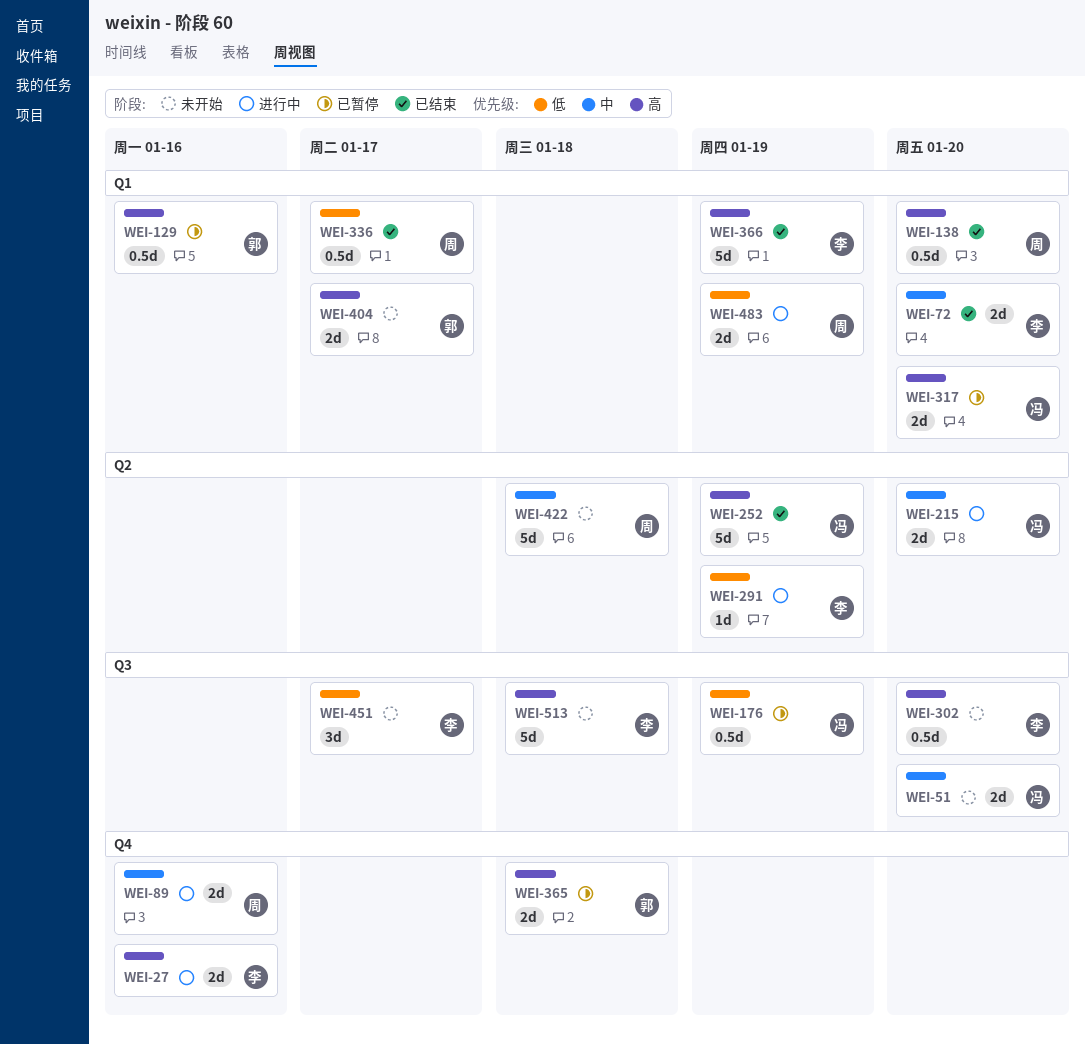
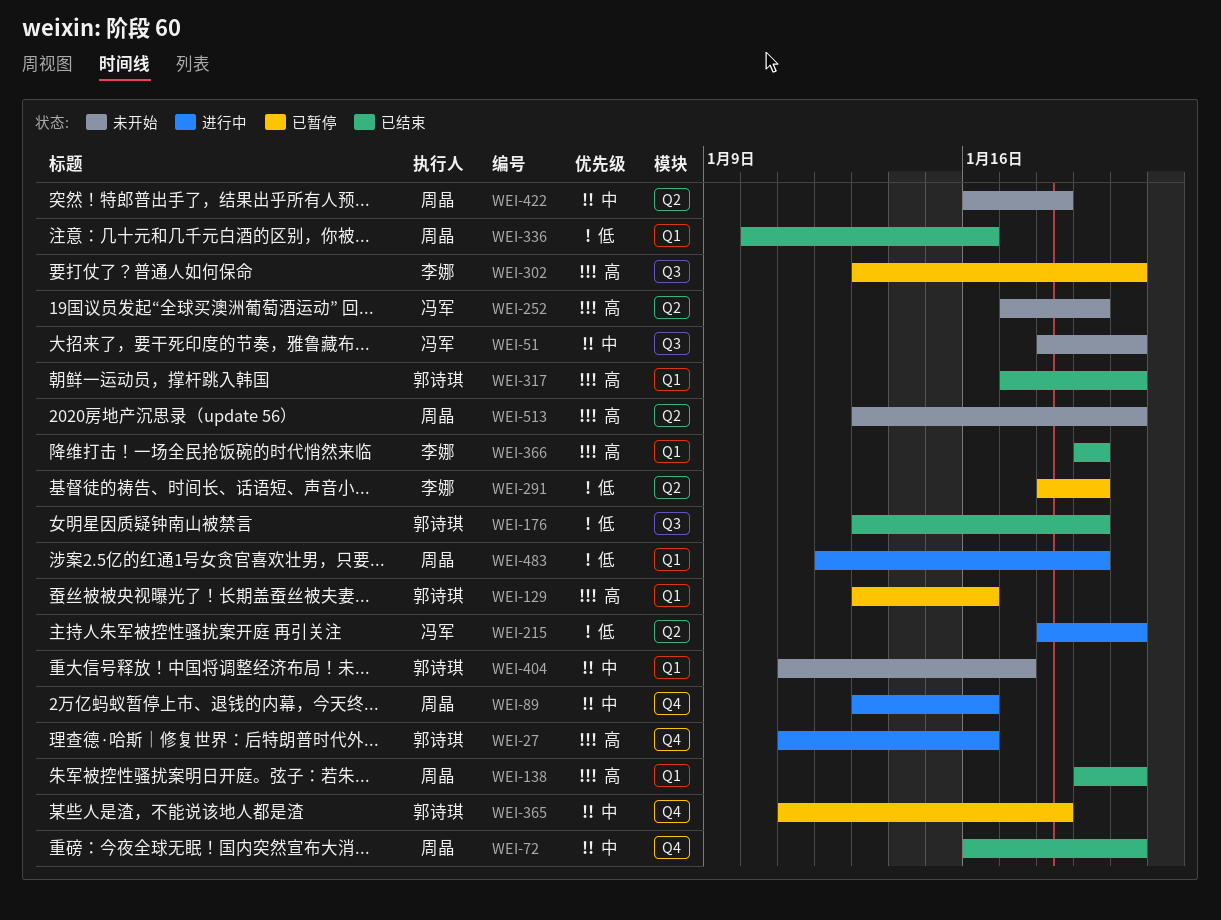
WEI-27, owner: 李娜 -> 郭诗琪
WEI-72, owner: 李娜 -> 周晶
WEI-72, label: Q1 -> Q4
WEI-176, status: 已暂停 -> 已结束
WEI-176, owner: 冯军 -> 郭诗琪
WEI-215, priority: 中 -> 低
WEI-252, status: 已结束 -> 未开始
WEI-291, status: 进行中 -> 已暂停
WEI-302, status: 未开始 -> 已暂停
WEI-317, status: 已暂停 -> 已结束
WEI-317, owner: 冯军 -> 郭诗琪
WEI-336, due: Jan 17 -> Jan 16
WEI-365, priority: 高 -> 中
WEI-404, priority: 高 -> 中
WEI-451: present -> none
WEI-513, owner: 李娜 -> 周晶
WEI-513, label: Q3 -> Q2
WEI-513, due: Jan 18 -> Jan 20

